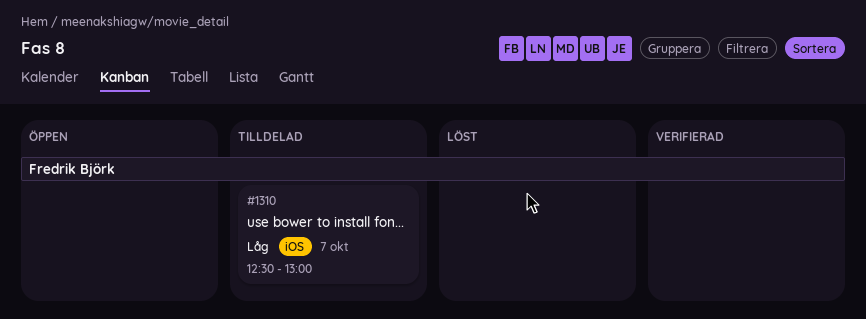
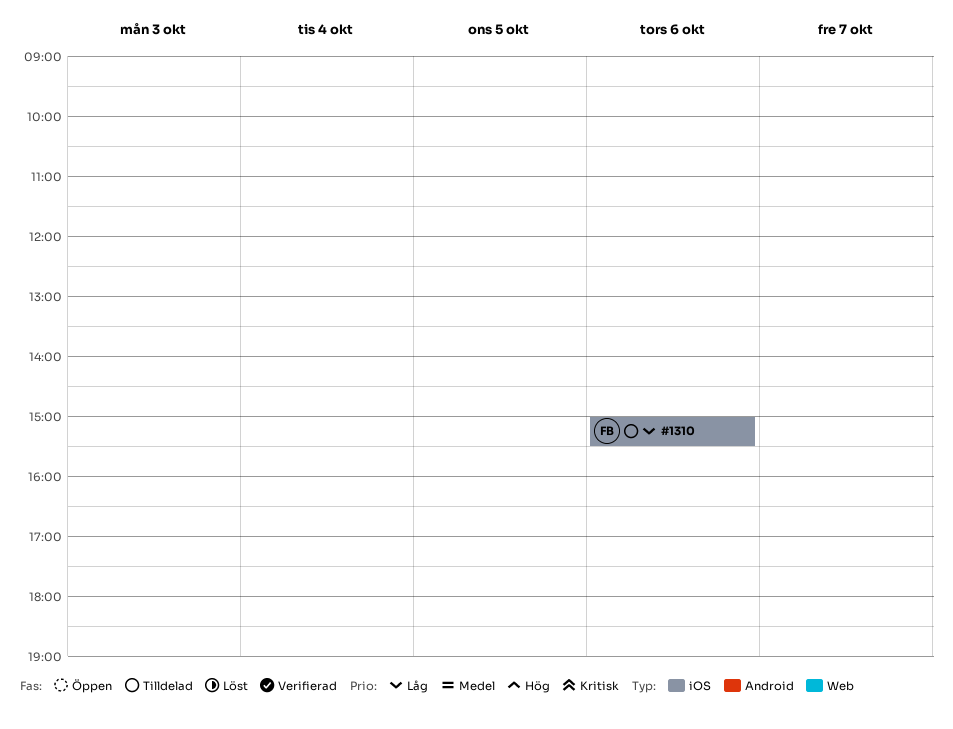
#1310, day: Oct 7 -> Oct 6
#1310, begins: 12:30 -> 15:00
#1310, ends: 13:00 -> 15:30

